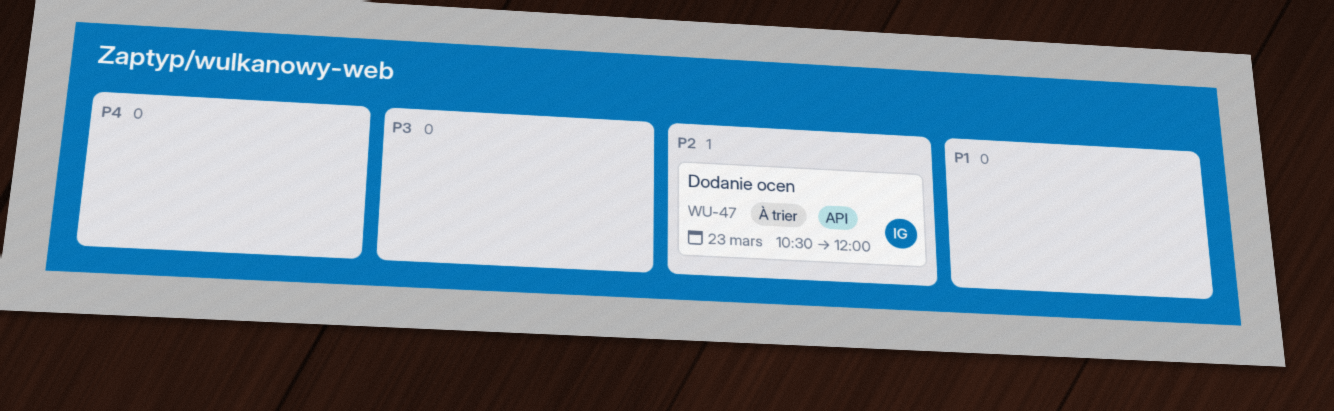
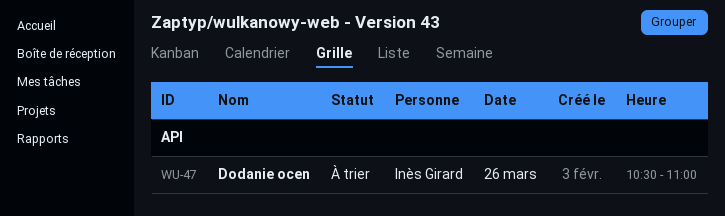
WU-47, day: Mar 23 -> Mar 26
WU-47, ends: 12:00 -> 11:00

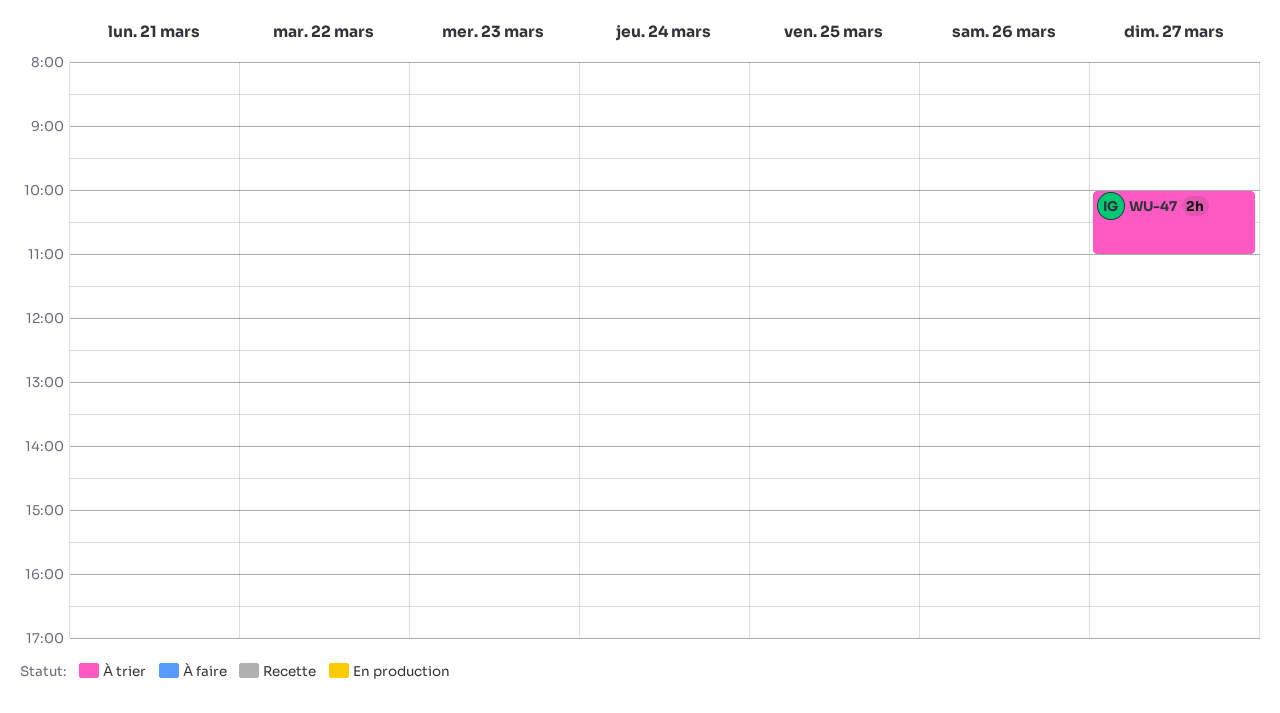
WU-47, day: Mar 26 -> Mar 27
WU-47, begins: 10:30 -> 10:00

